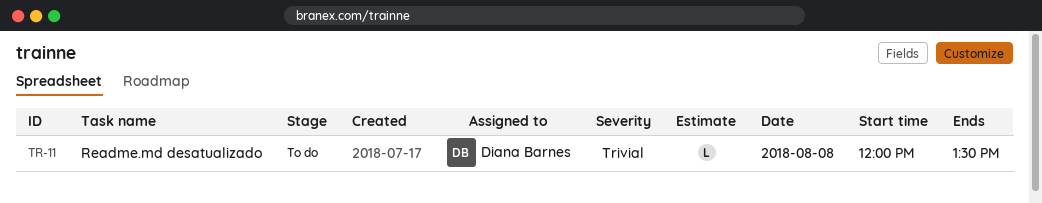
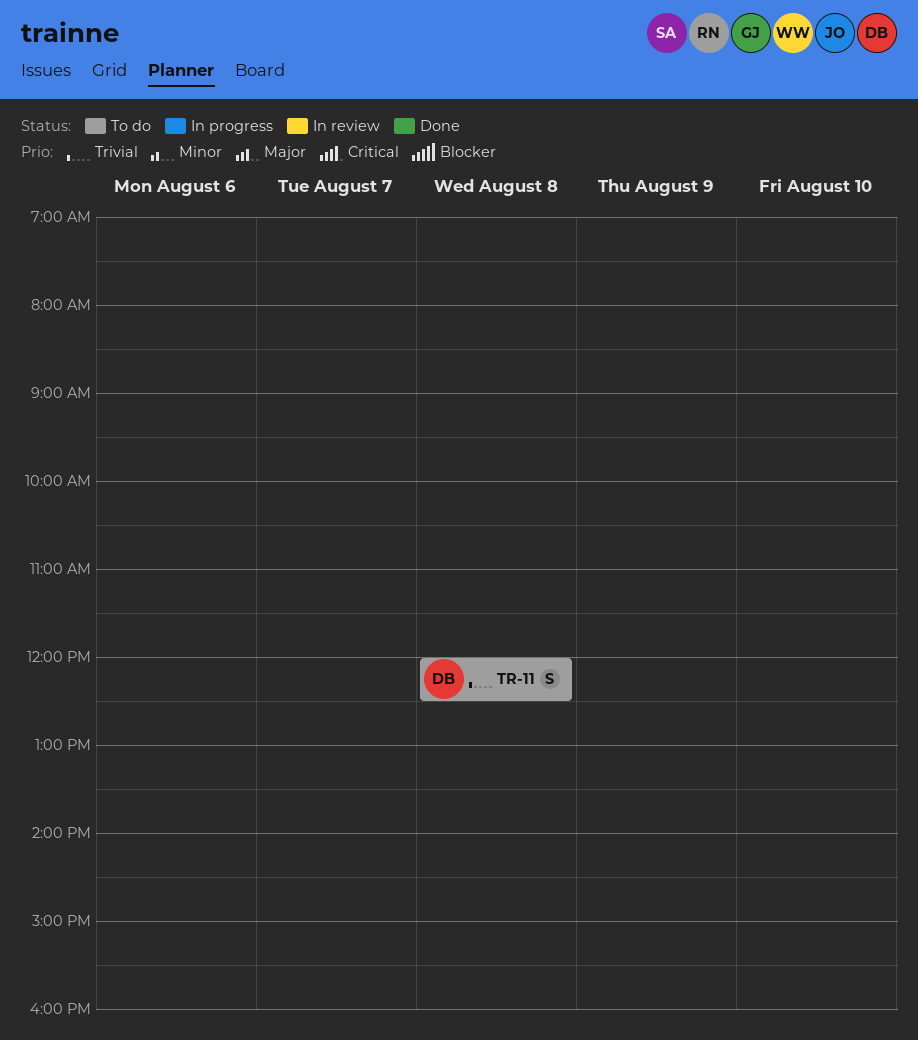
TR-11, estimate: L -> S
TR-11, ends: 13:30 -> 12:30

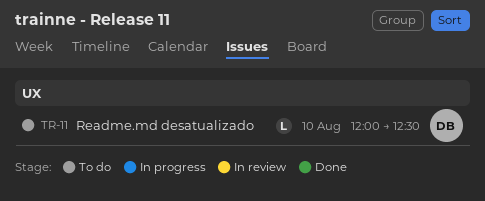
TR-11, estimate: S -> L
TR-11, day: Aug 8 -> Aug 10

